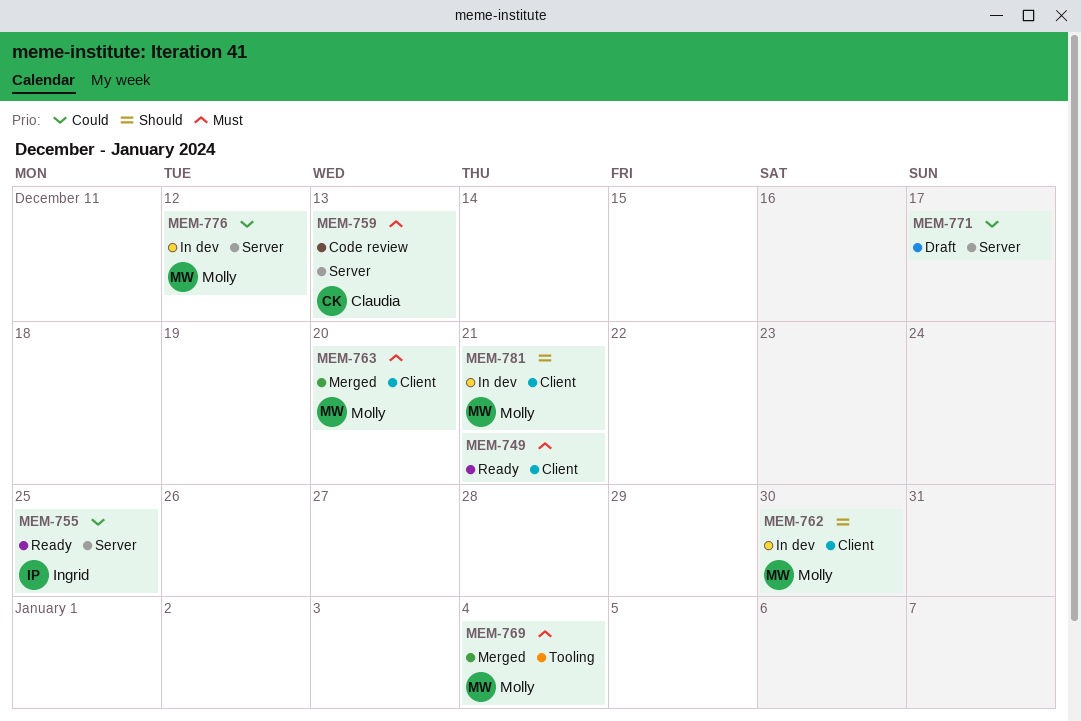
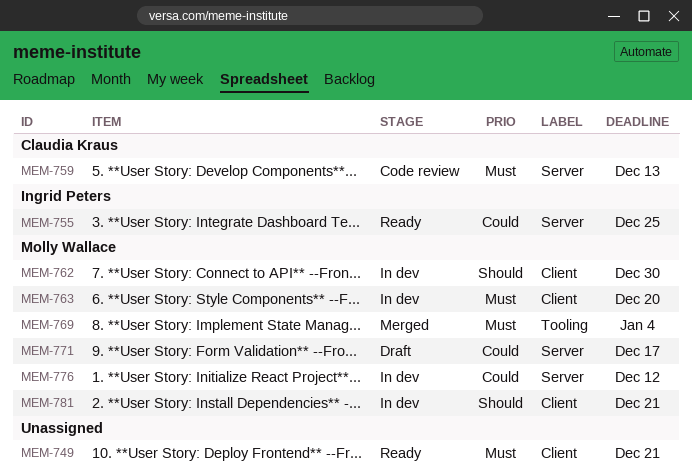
MEM-763, status: Merged -> In dev
MEM-771, owner: none -> Molly Wallace

